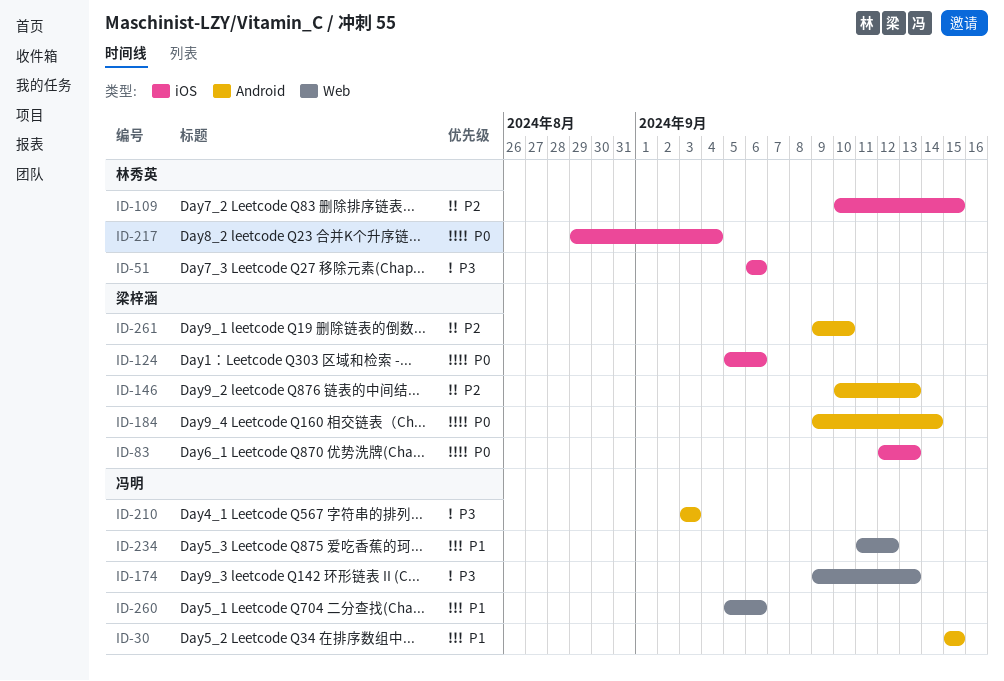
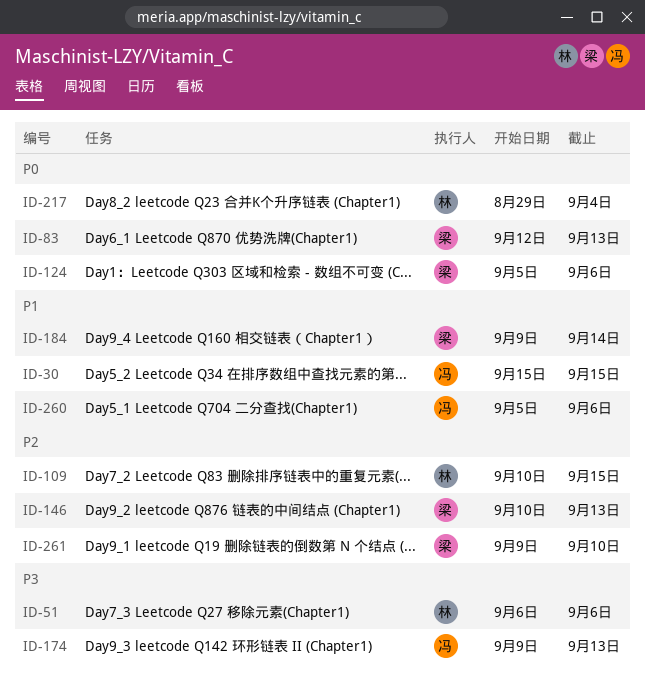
ID-184, priority: P0 -> P1
ID-210: present -> none
ID-234: present -> none

